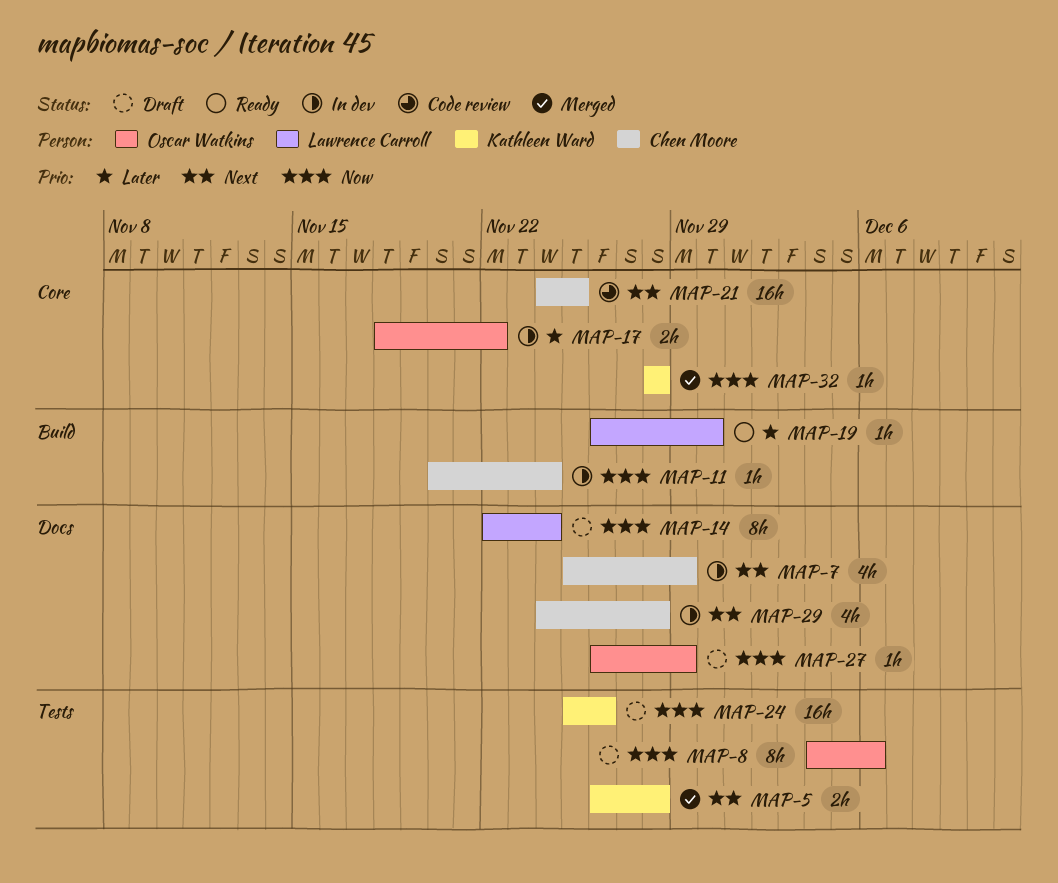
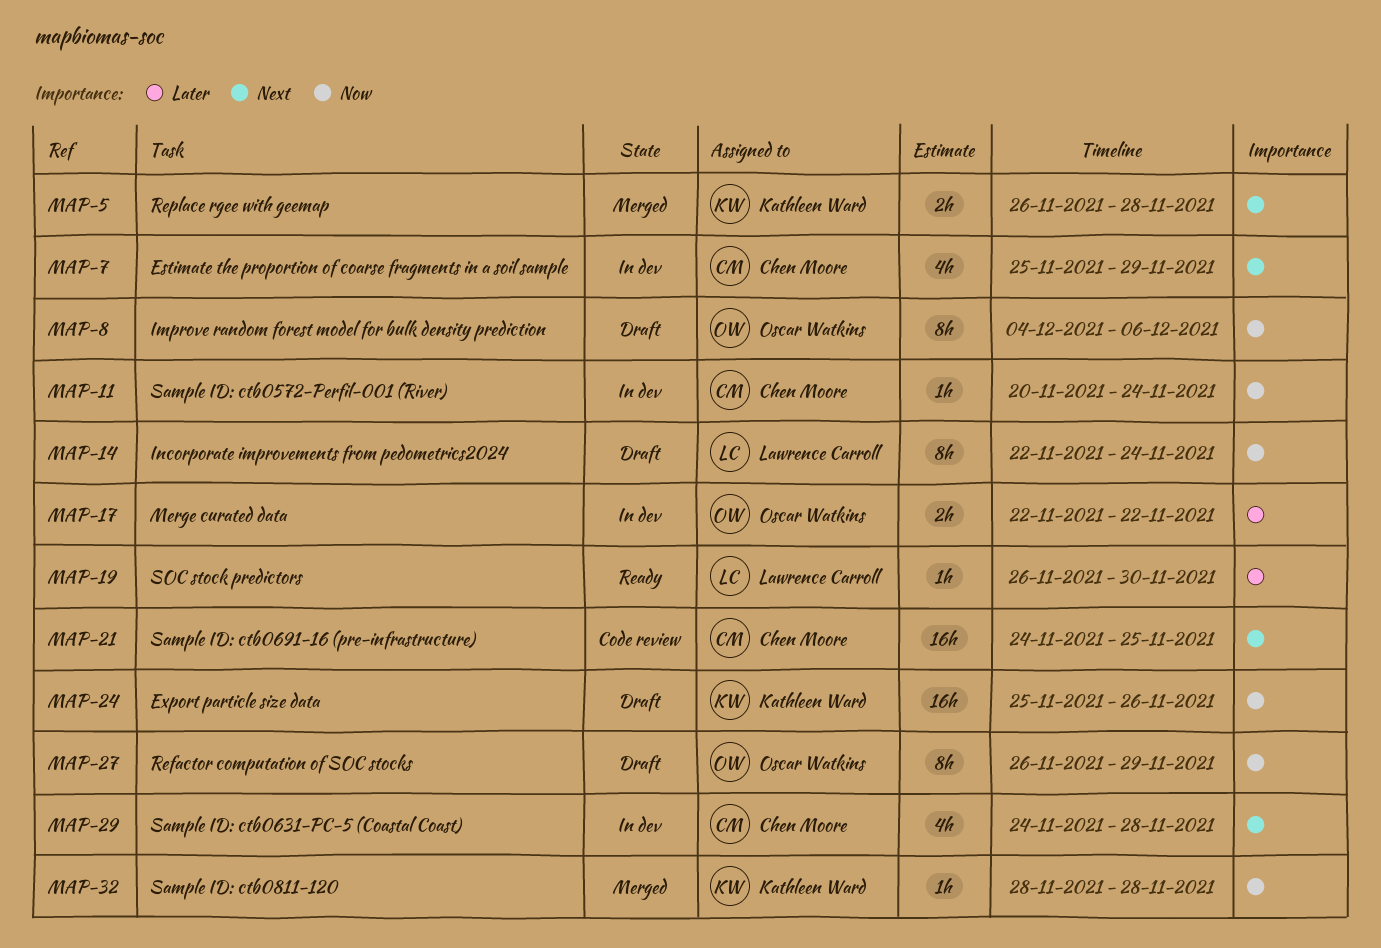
MAP-17, start: Nov 18 -> Nov 22
MAP-27, estimate: 1h -> 8h

